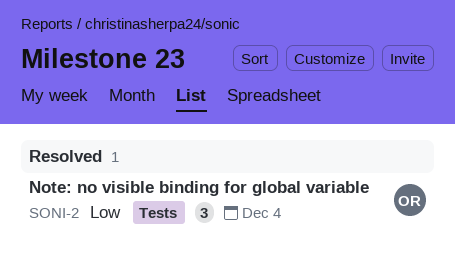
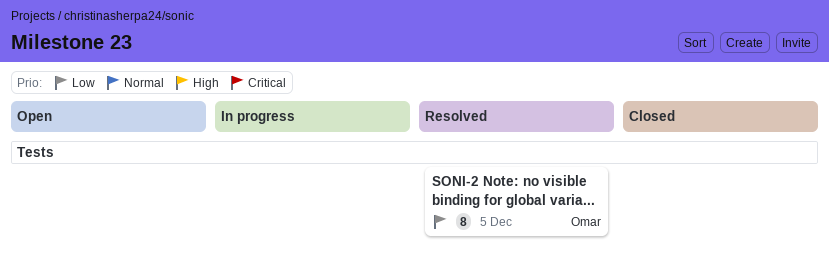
SONI-2, estimate: 3 -> 8
SONI-2, due: Dec 4 -> Dec 5

